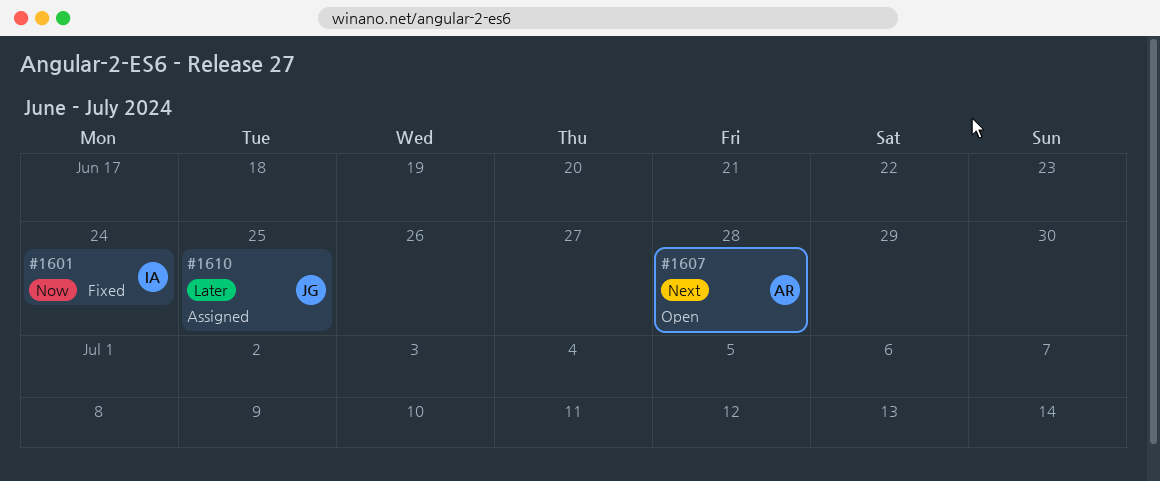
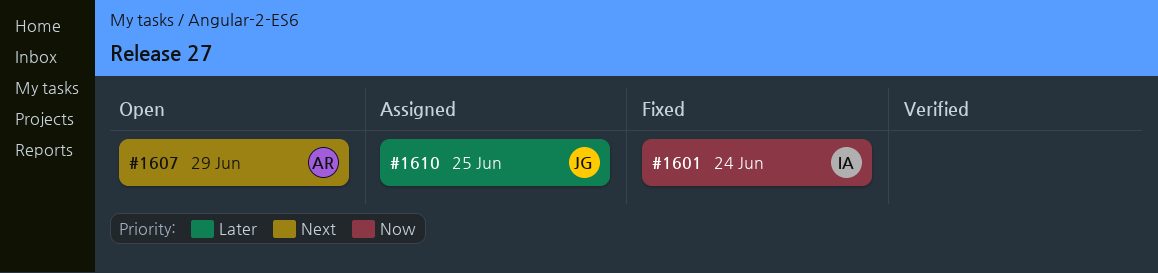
#1607, due: Jun 28 -> Jun 29

